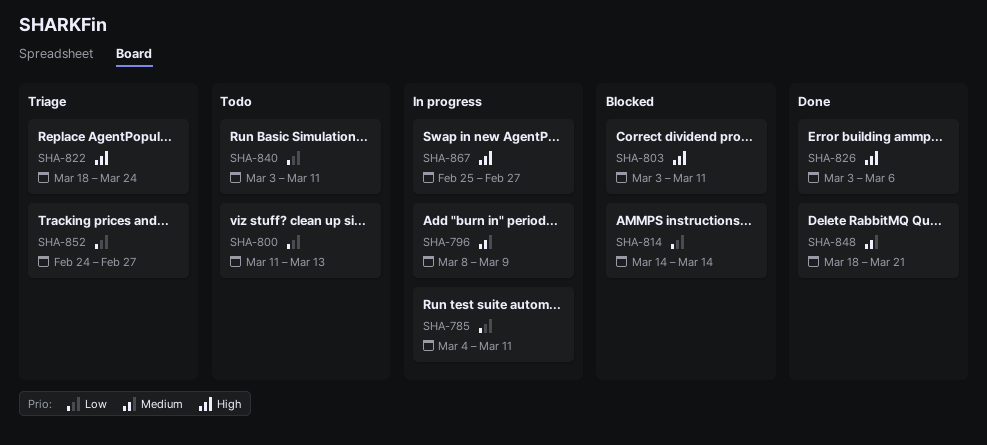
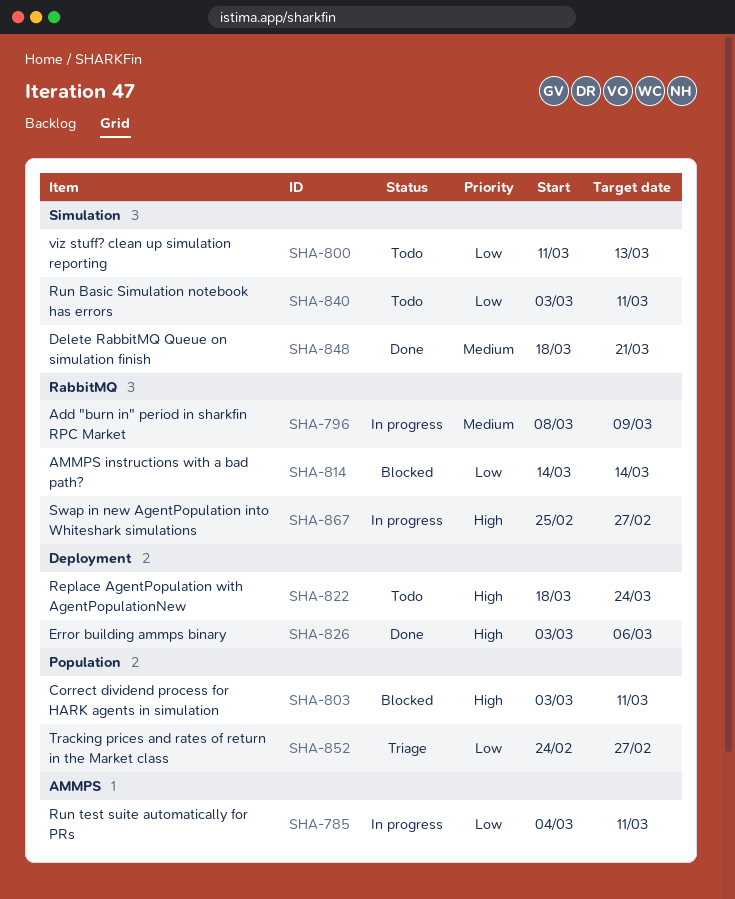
SHA-822, status: Triage -> Todo

